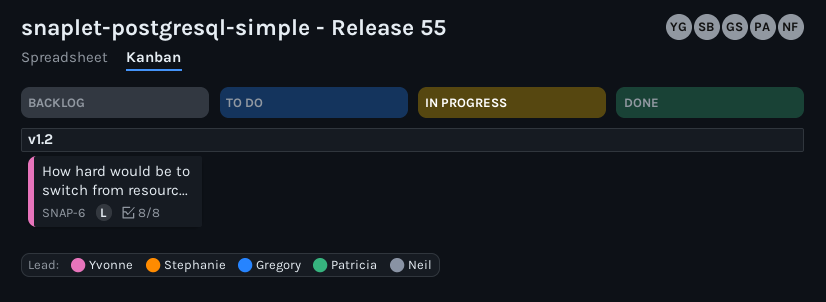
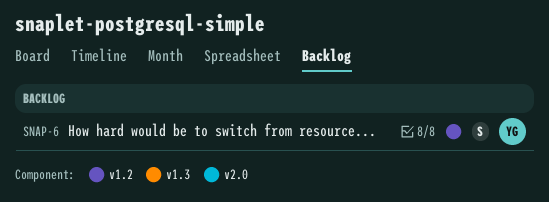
SNAP-6, estimate: L -> S

